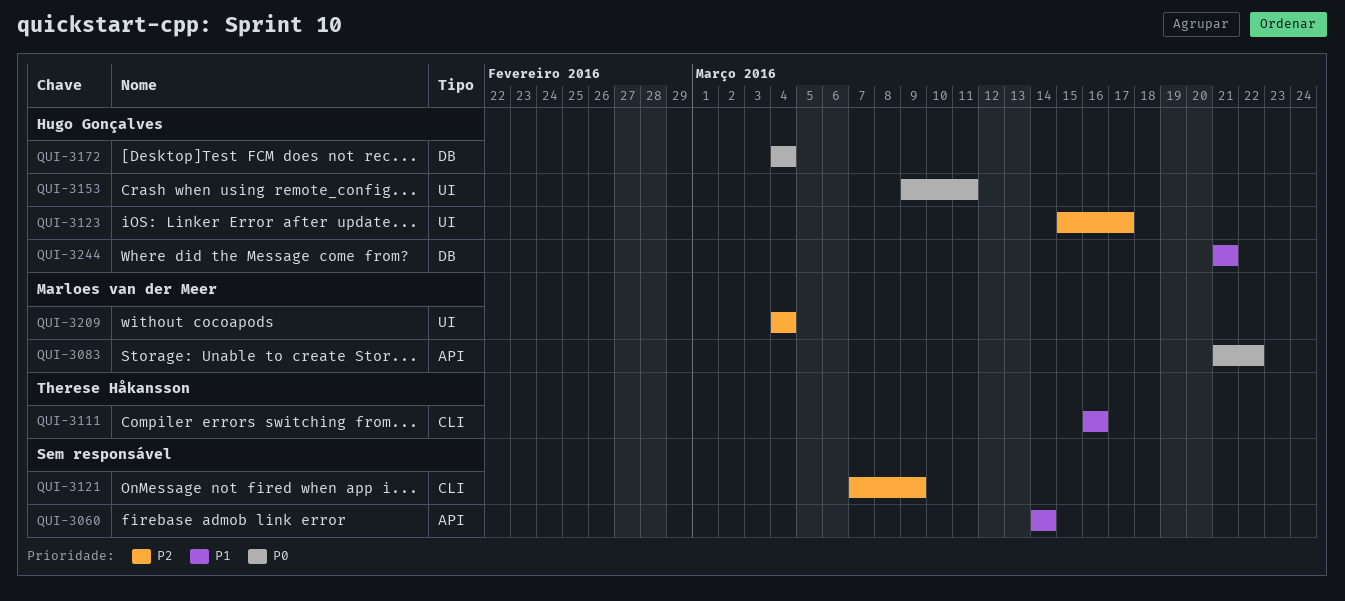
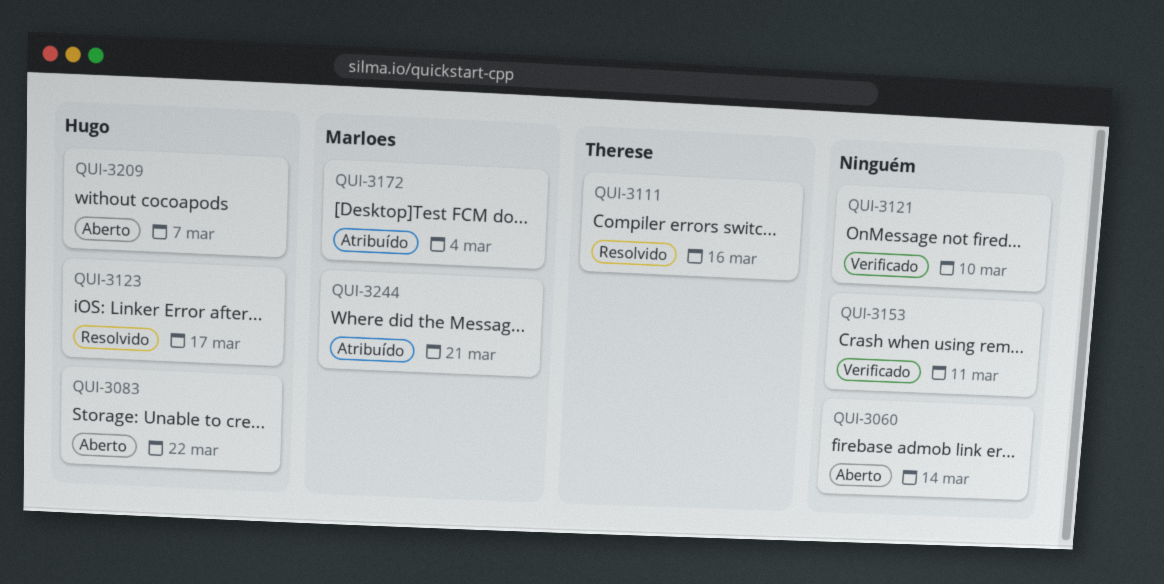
QUI-3083, owner: Marloes van der Meer -> Hugo Gonçalves
QUI-3121, due: Mar 9 -> Mar 10
QUI-3153, owner: Hugo Gonçalves -> none
QUI-3172, owner: Hugo Gonçalves -> Marloes van der Meer
QUI-3209, owner: Marloes van der Meer -> Hugo Gonçalves
QUI-3209, due: Mar 4 -> Mar 7
QUI-3244, owner: Hugo Gonçalves -> Marloes van der Meer

